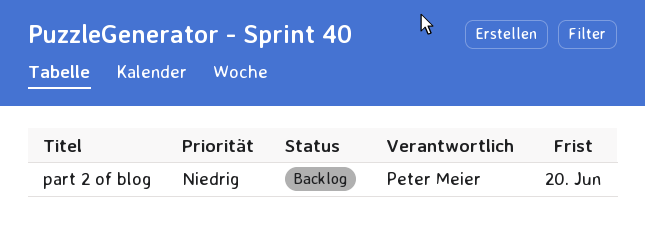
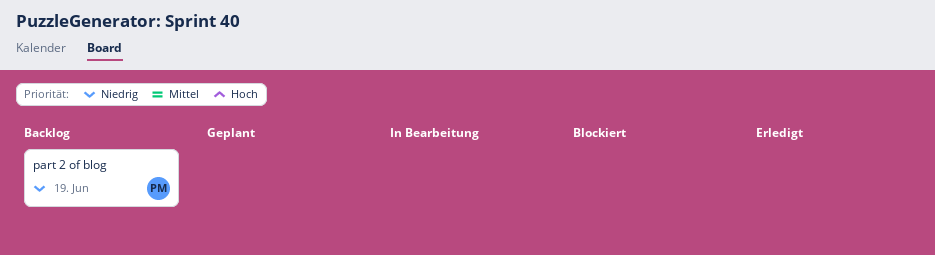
part 2 of blog, due: Jun 20 -> Jun 19

